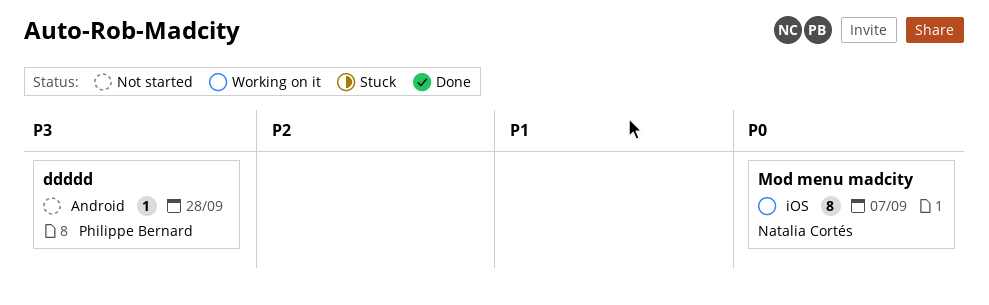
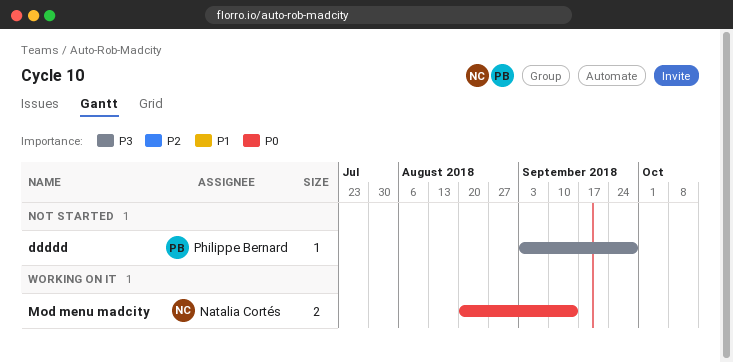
Mod menu madcity, estimate: 8 -> 2
Mod menu madcity, due: Sep 7 -> Sep 14

